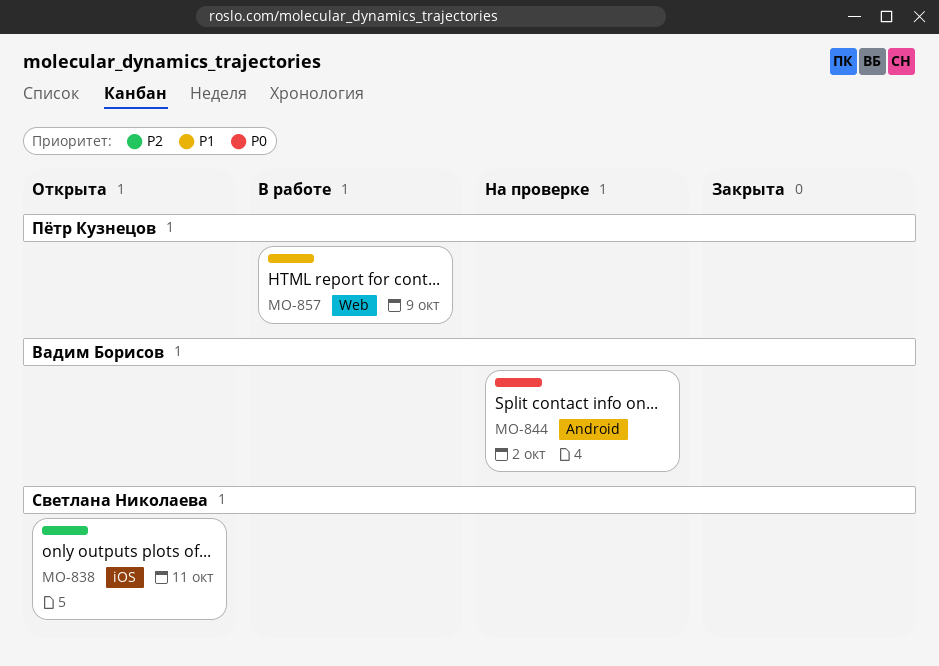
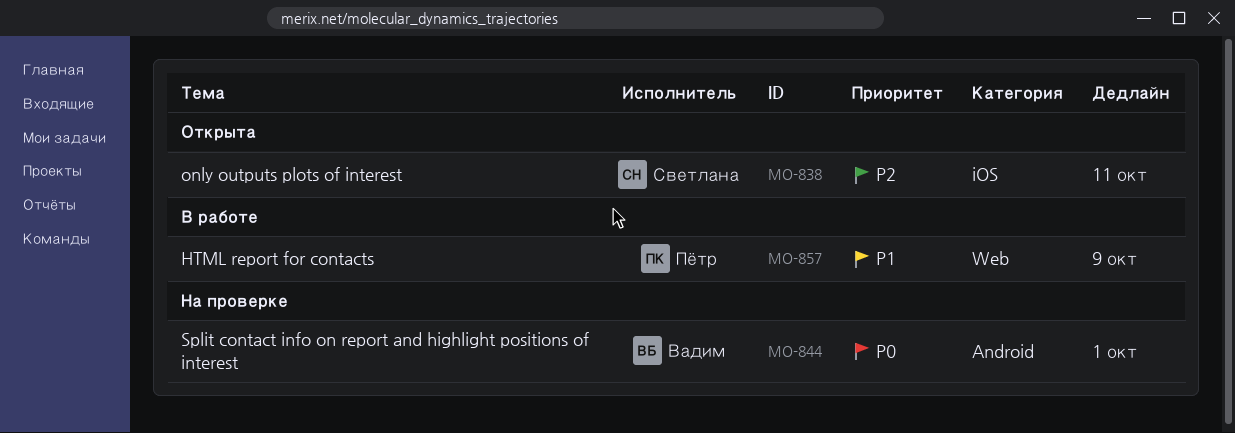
MO-844, due: Oct 2 -> Oct 1

